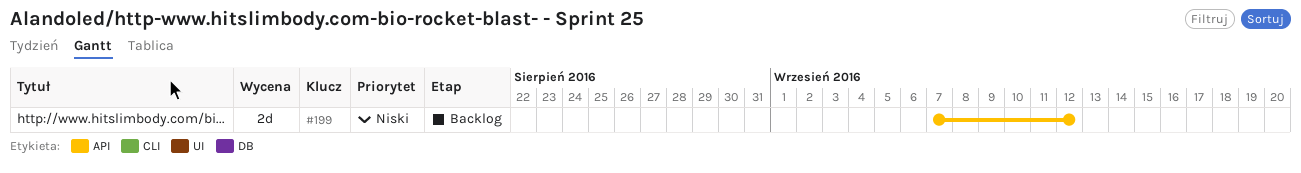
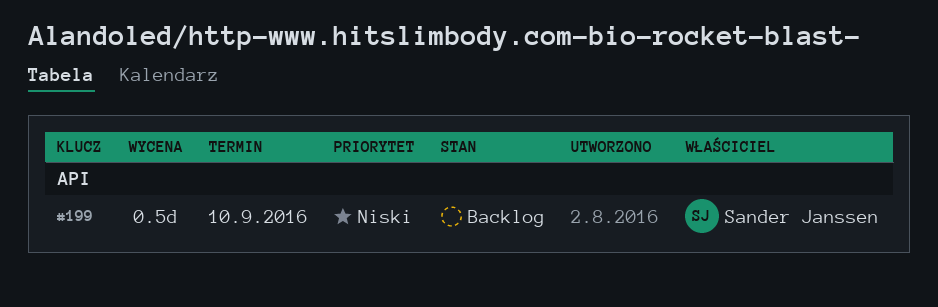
#199, estimate: 2d -> 0.5d
#199, due: Sep 12 -> Sep 10

